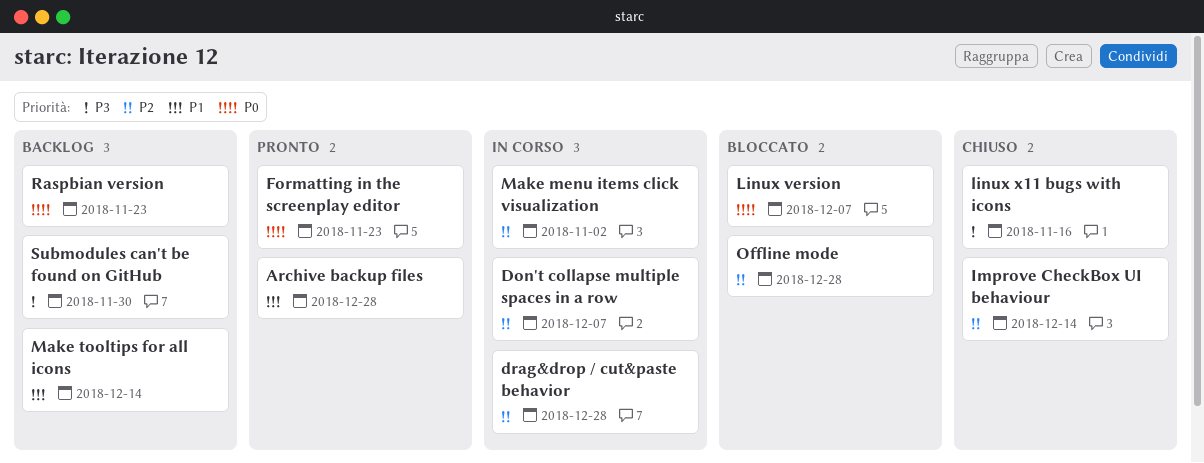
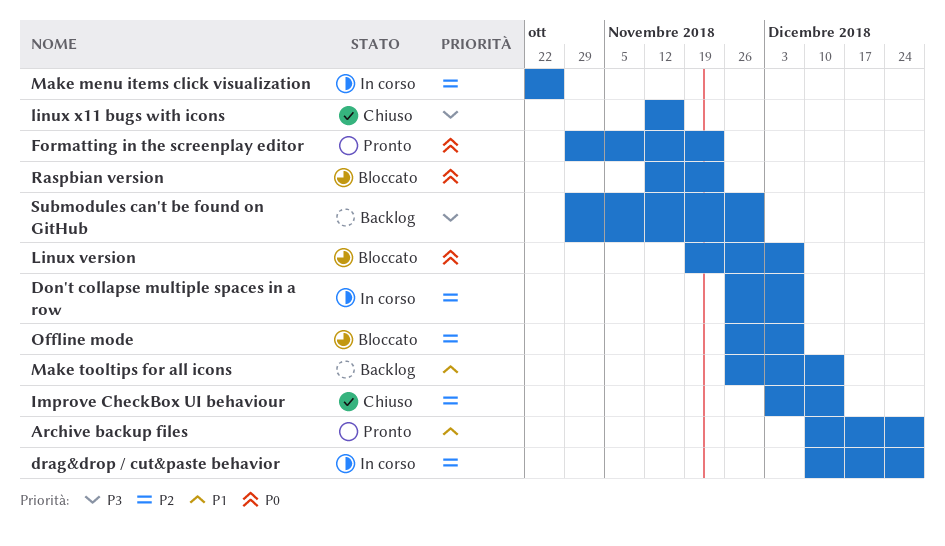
Make menu items click visualization, due: Nov 2 -> Oct 26
Offline mode, due: Dec 28 -> Dec 7
Raspbian version, status: Backlog -> Bloccato

